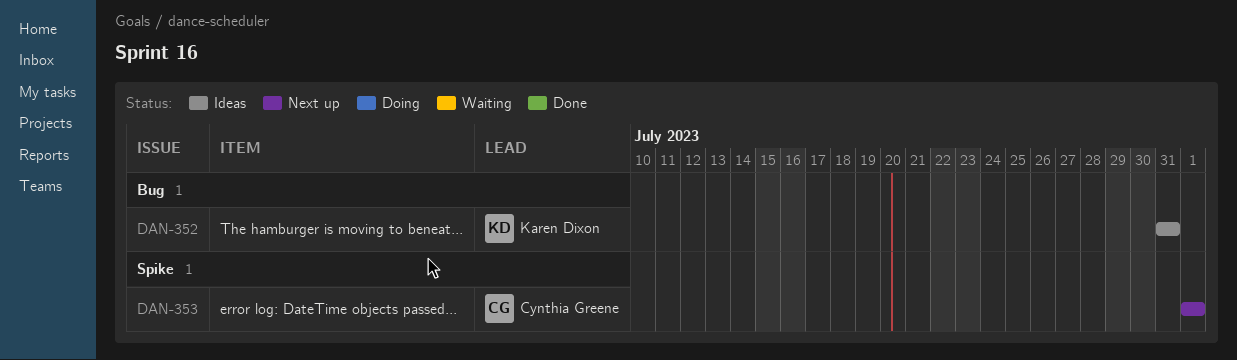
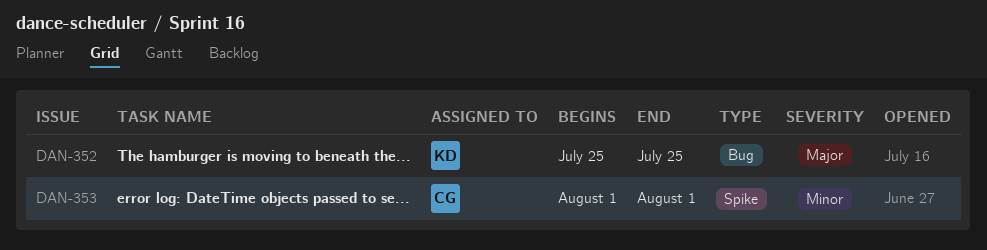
DAN-352, start: Jul 31 -> Jul 25
DAN-352, due: Jul 31 -> Jul 25

